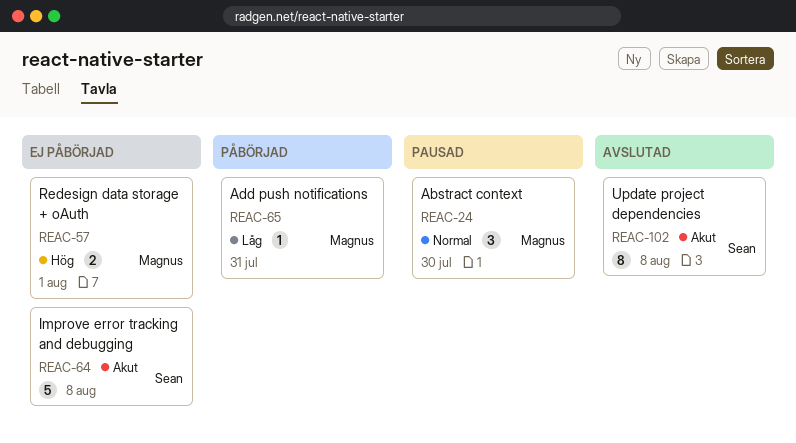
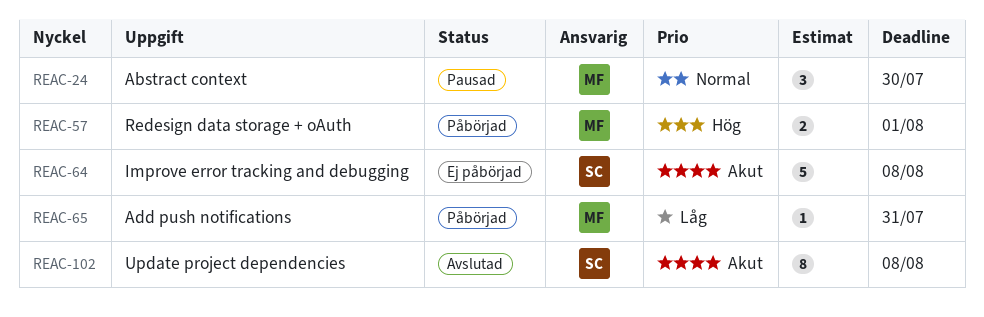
REAC-57, status: Ej påbörjad -> Påbörjad

